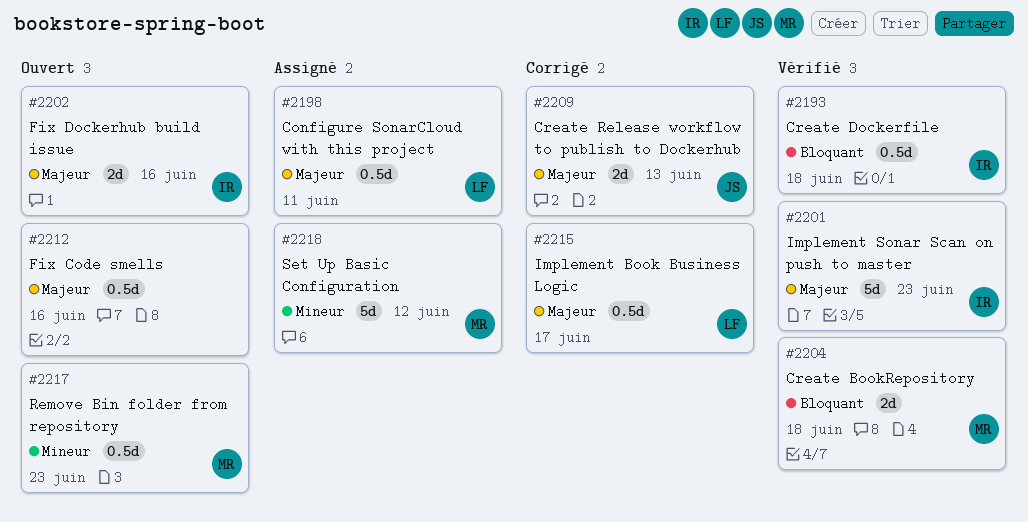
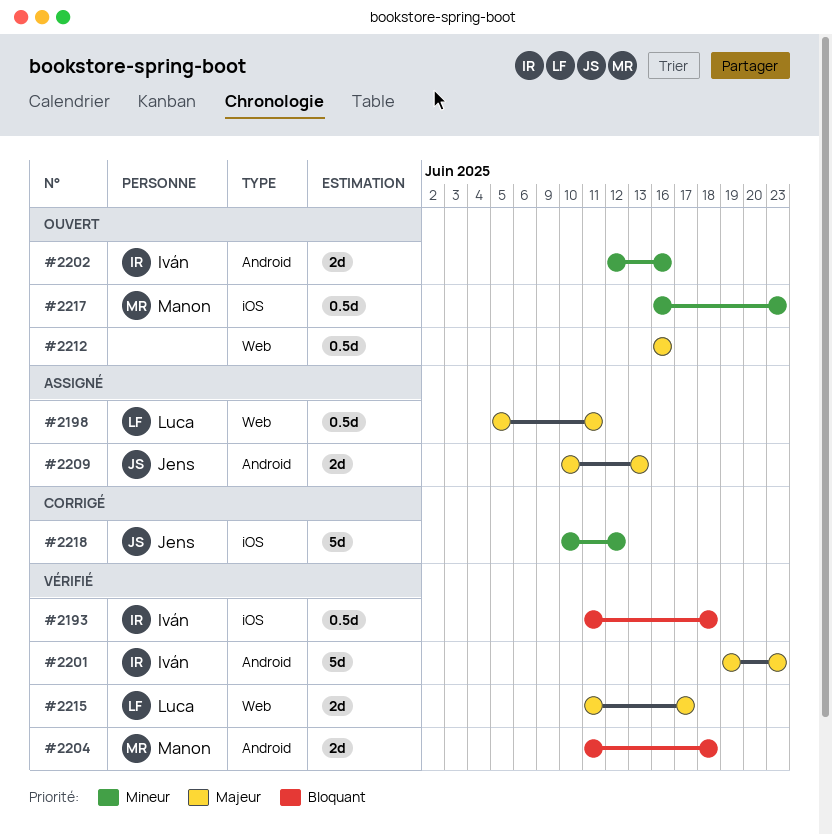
#2202, priority: Majeur -> Mineur
#2209, status: Corrigé -> Assigné
#2215, status: Corrigé -> Vérifié
#2215, estimate: 0.5d -> 2d
#2218, status: Assigné -> Corrigé
#2218, owner: Manon -> Jens

